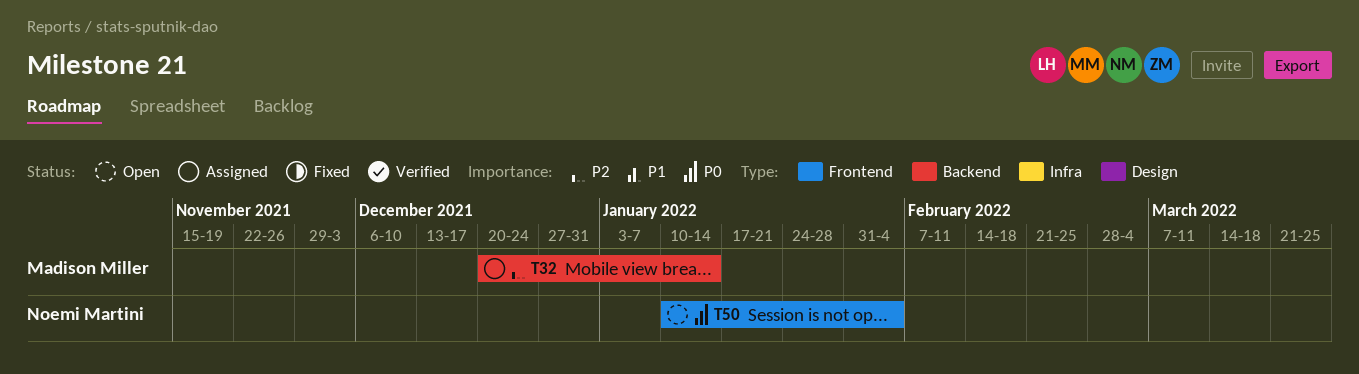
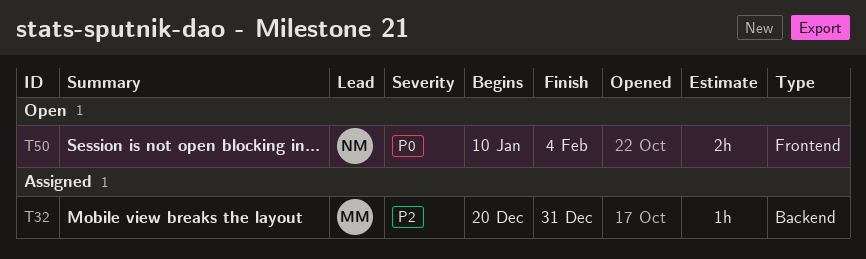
T32, due: Jan 14 -> Dec 31

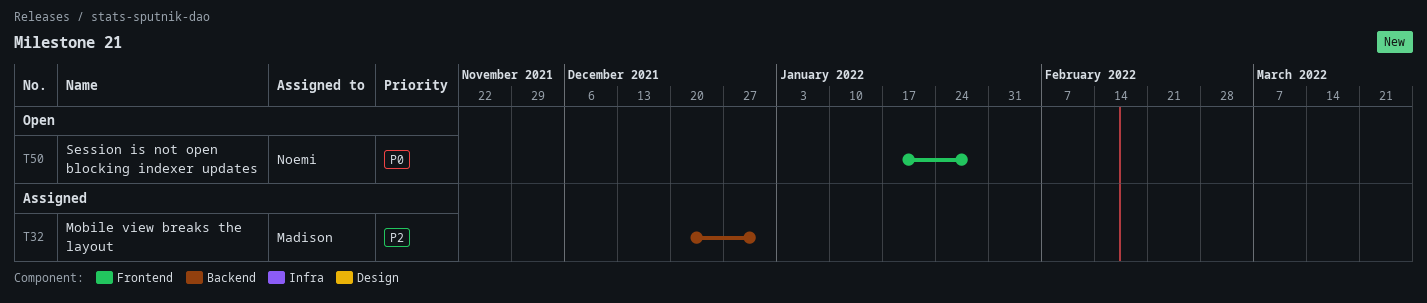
T50, start: Jan 10 -> Jan 17
T50, due: Feb 4 -> Jan 28

